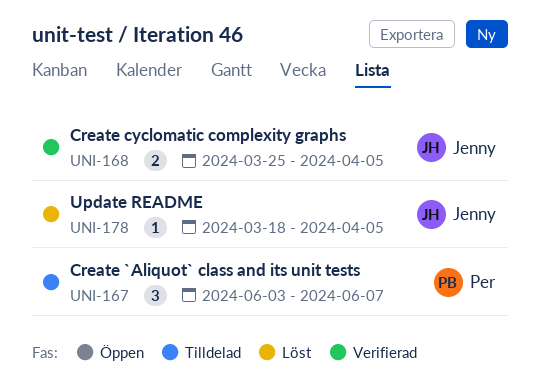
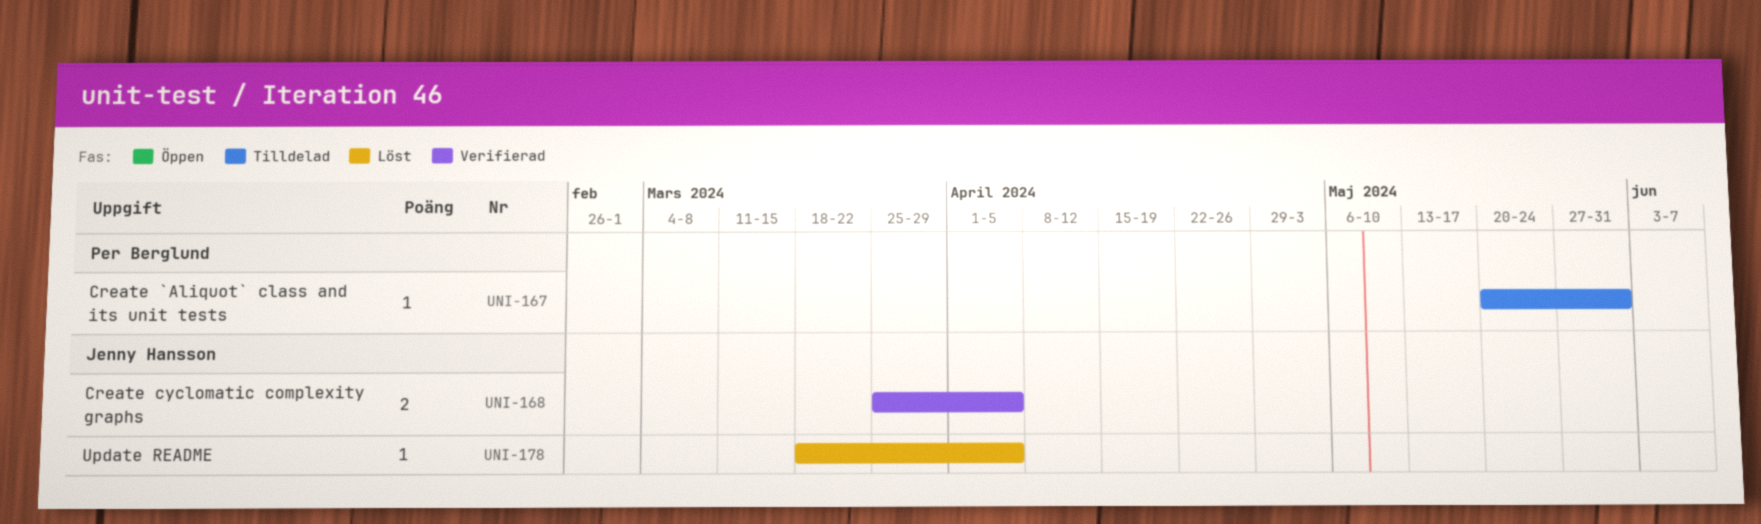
UNI-167, estimate: 3 -> 1
UNI-167, start: Jun 3 -> May 20
UNI-167, due: Jun 7 -> May 31

